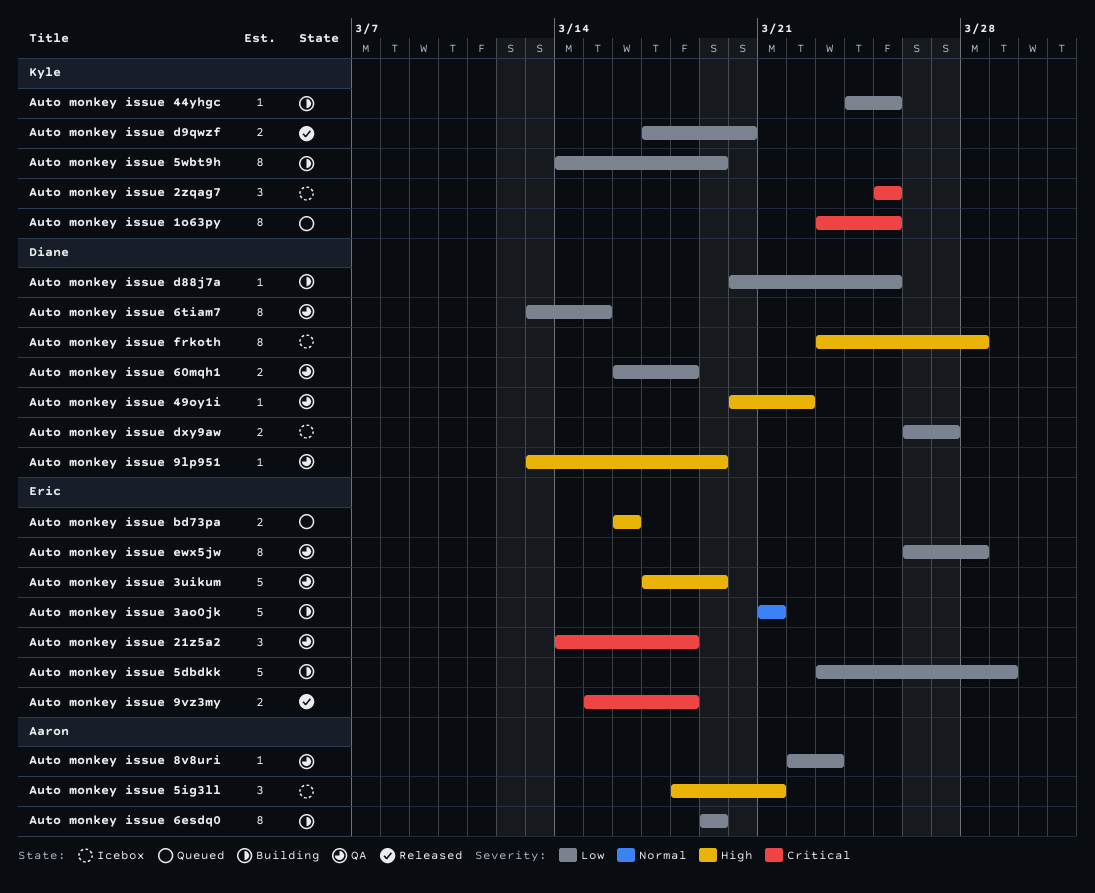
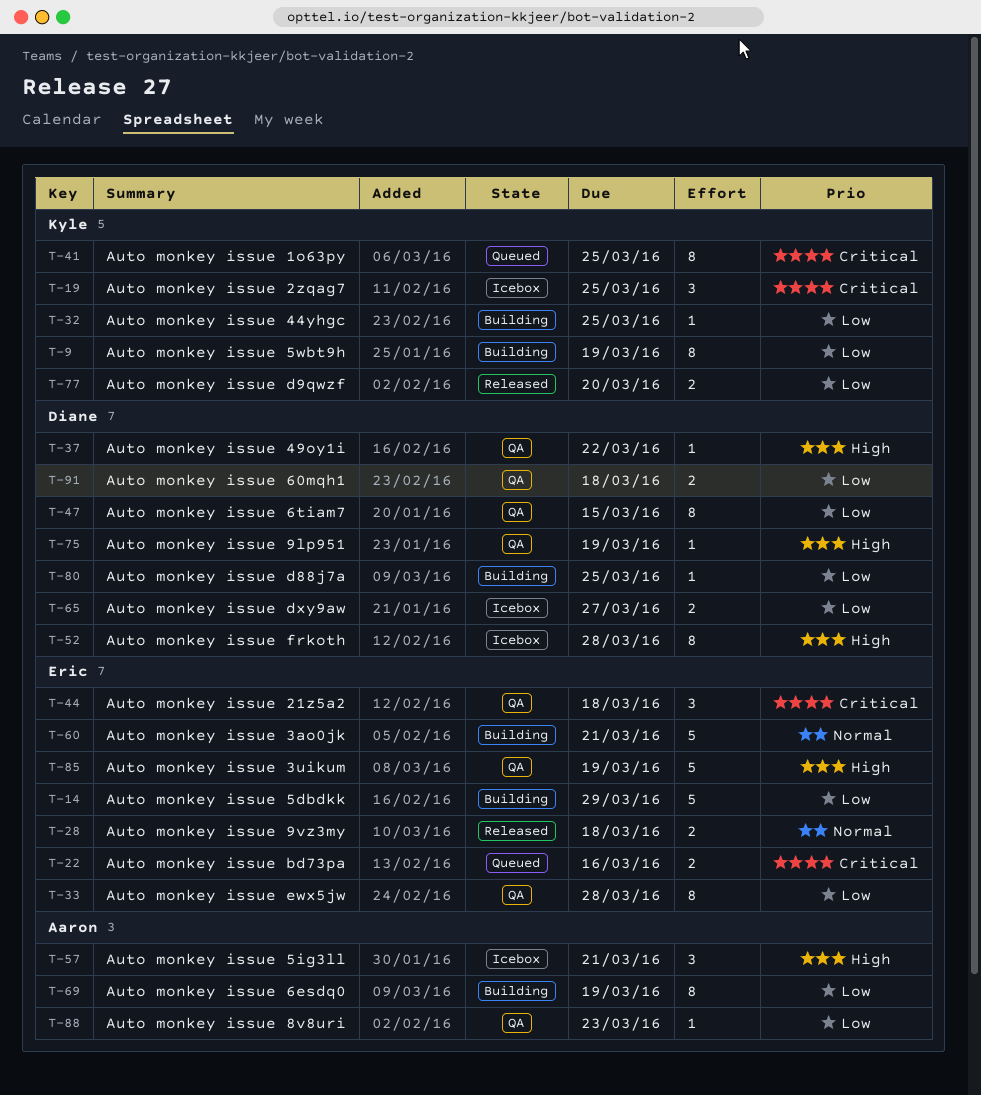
Auto monkey issue 9vz3my, priority: Critical -> Normal
Auto monkey issue bd73pa, priority: High -> Critical

